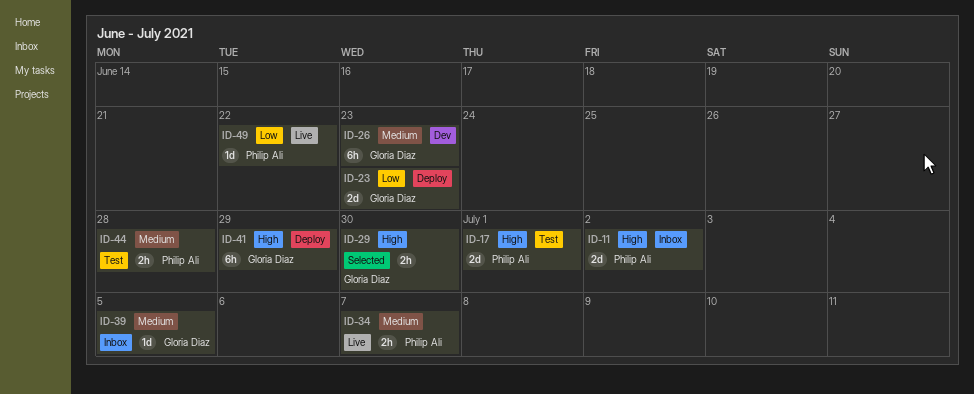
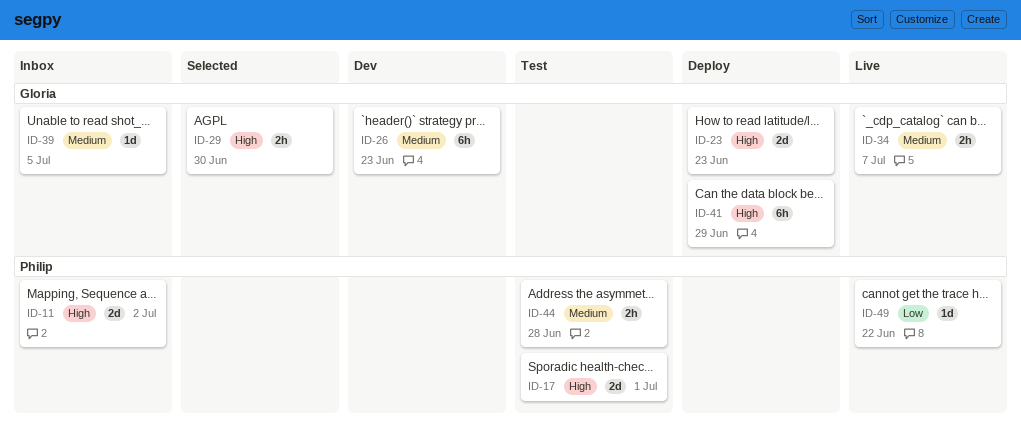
ID-23, priority: Low -> High
ID-34, owner: Philip Ali -> Gloria Diaz

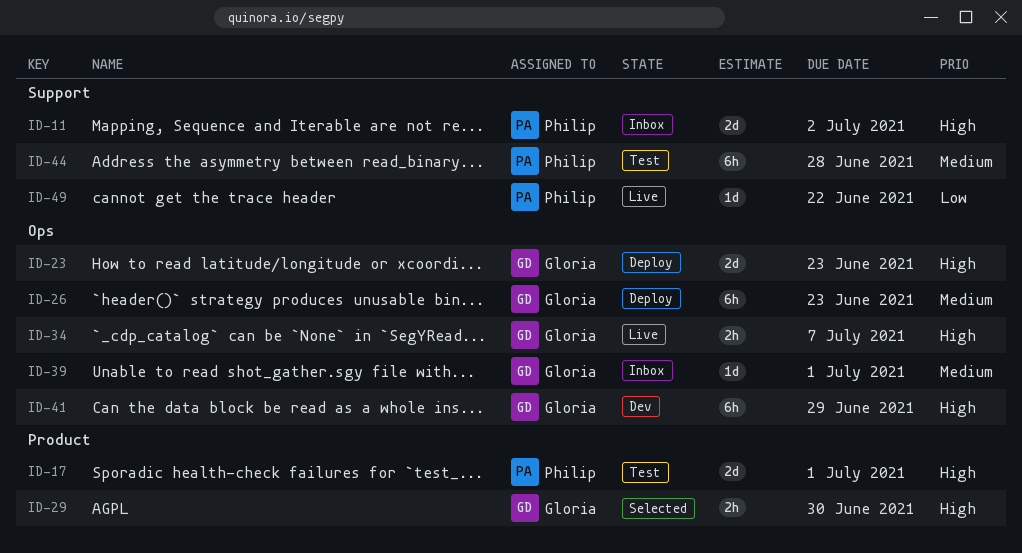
ID-26, status: Dev -> Deploy
ID-34, priority: Medium -> High
ID-39, due: Jul 5 -> Jul 1
ID-41, status: Deploy -> Dev
ID-44, estimate: 2h -> 6h

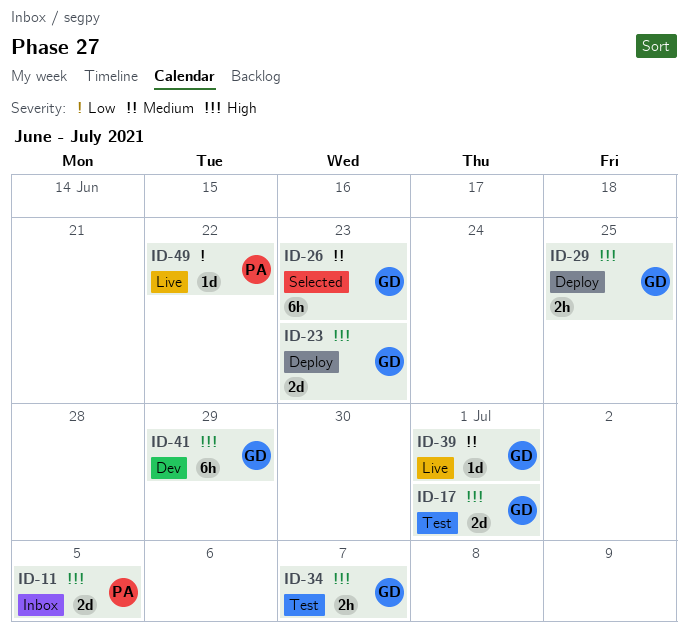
ID-11, due: Jul 2 -> Jul 5
ID-17, owner: Philip -> Gloria
ID-26, status: Deploy -> Selected
ID-29, status: Selected -> Deploy
ID-29, due: Jun 30 -> Jun 25
ID-34, status: Live -> Test
ID-39, status: Inbox -> Live
ID-44: present -> none

